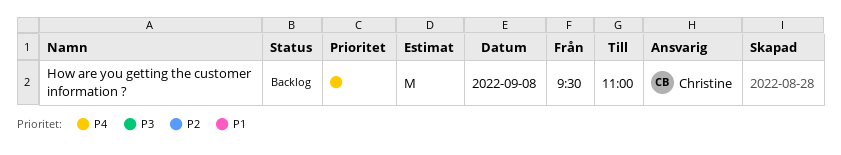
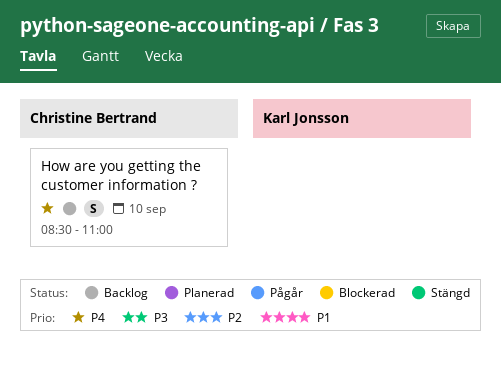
How are you getting the customer information ?, estimate: M -> S
How are you getting the customer information ?, day: Sep 8 -> Sep 10
How are you getting the customer information ?, begins: 09:30 -> 08:30

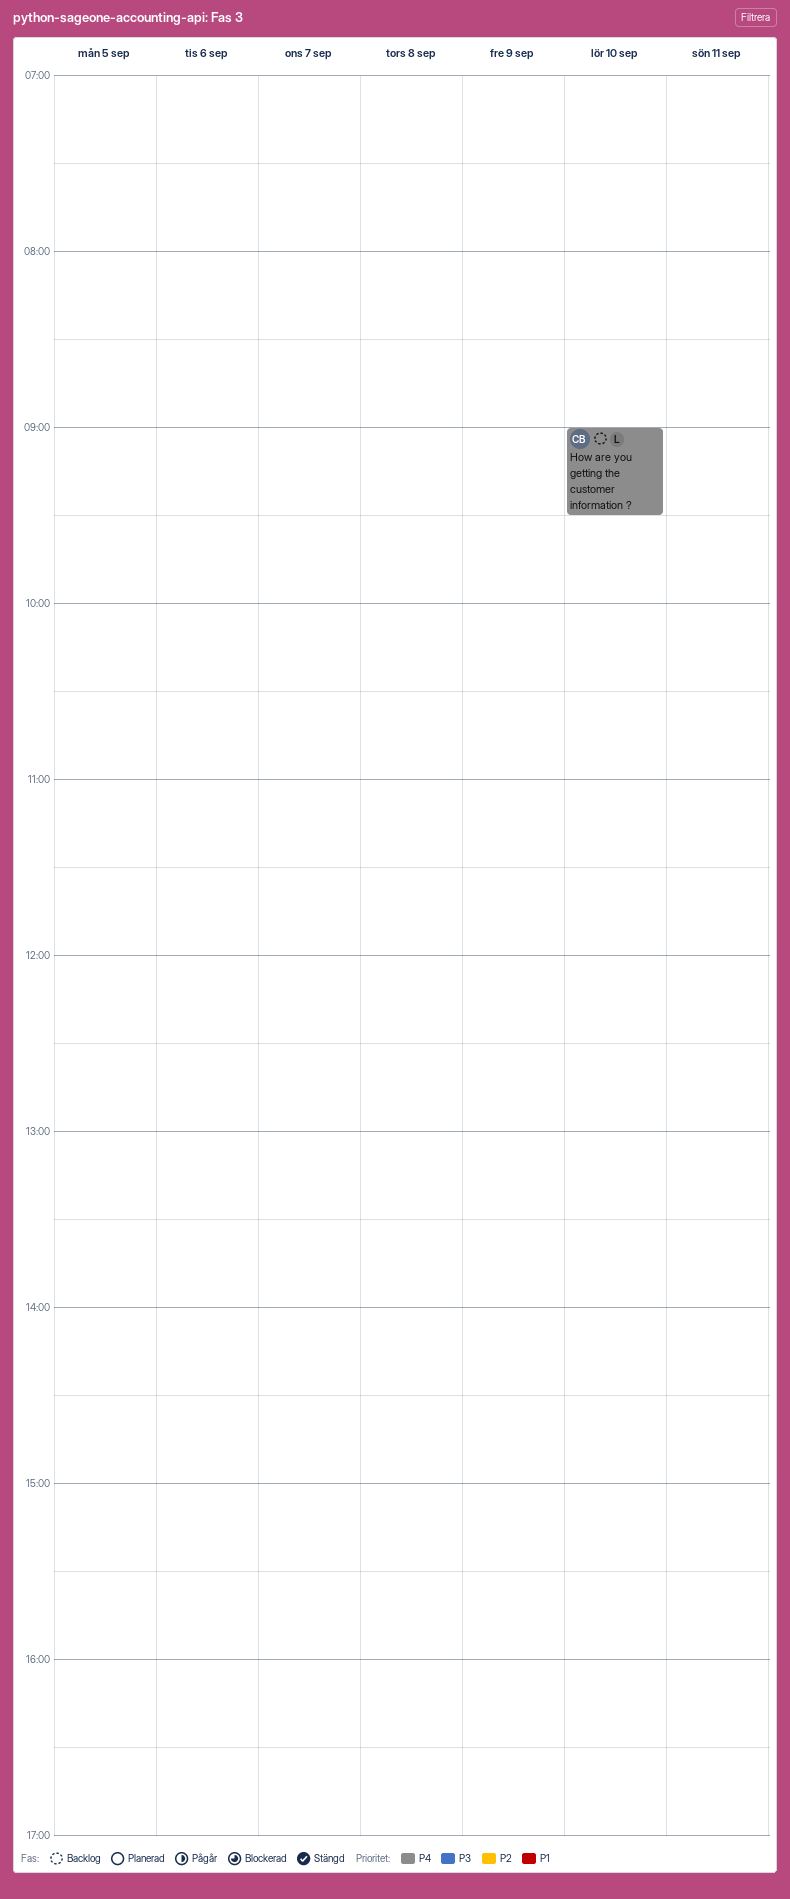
How are you getting the customer information ?, estimate: S -> L
How are you getting the customer information ?, begins: 08:30 -> 09:00
How are you getting the customer information ?, ends: 11:00 -> 09:30

